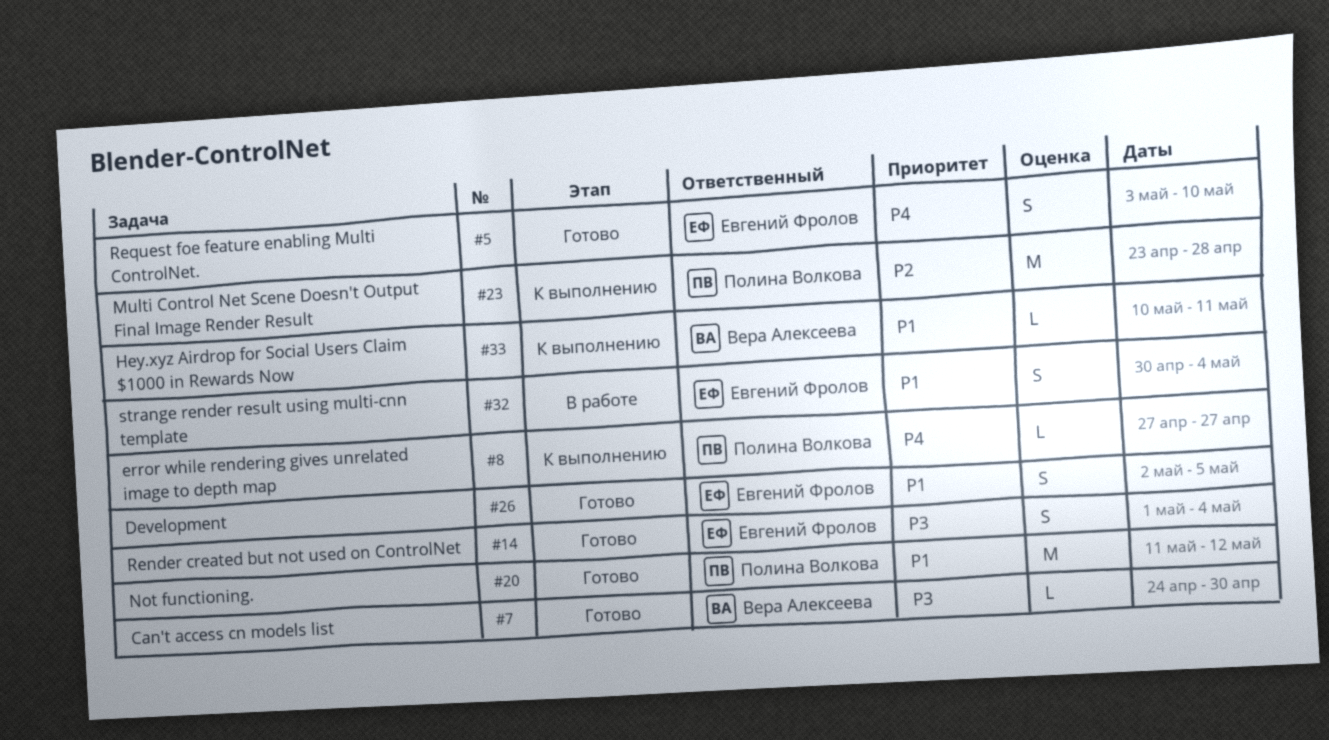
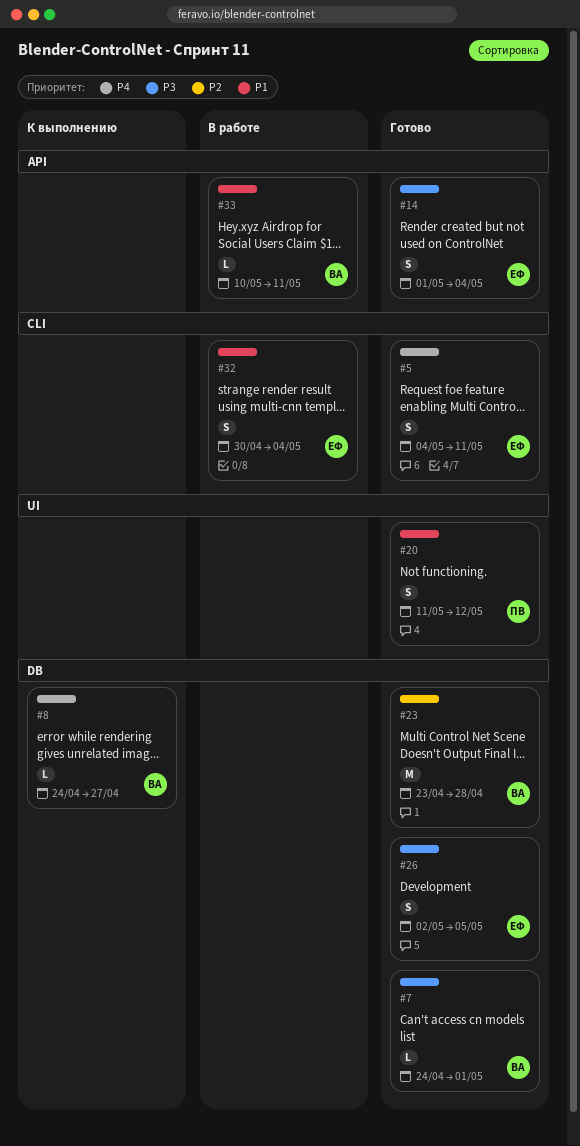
#5, start: May 3 -> May 4
#5, due: May 10 -> May 11
#7, due: Apr 30 -> May 1
#8, owner: Полина Волкова -> Вера Алексеева
#8, start: Apr 27 -> Apr 24
#20, estimate: M -> S
#23, status: К выполнению -> Готово
#23, owner: Полина Волкова -> Вера Алексеева
#26, priority: P1 -> P3
#33, status: К выполнению -> В работе

